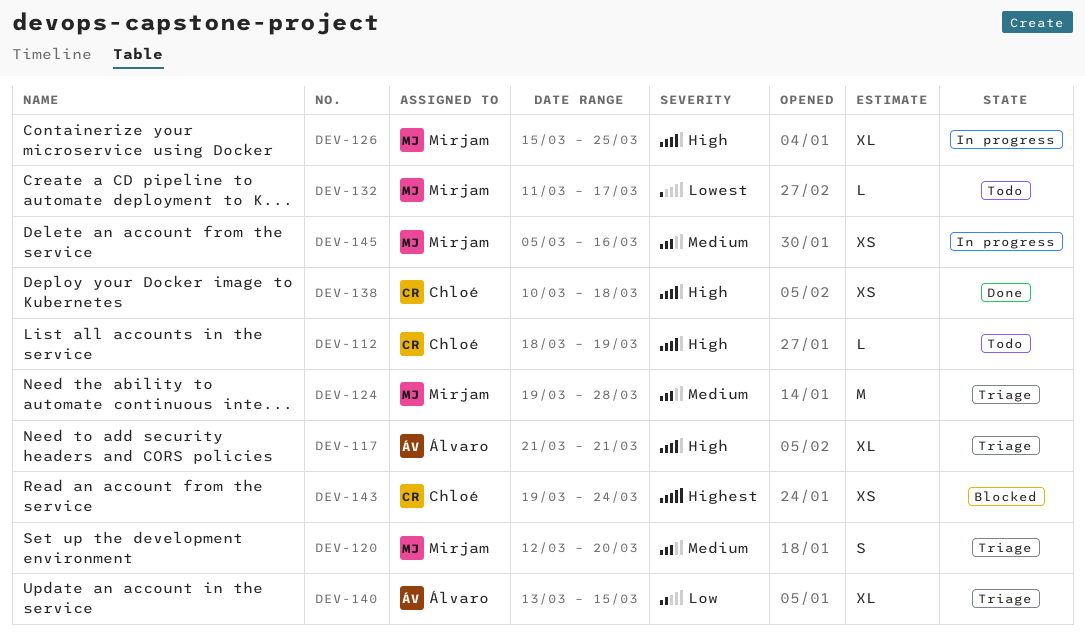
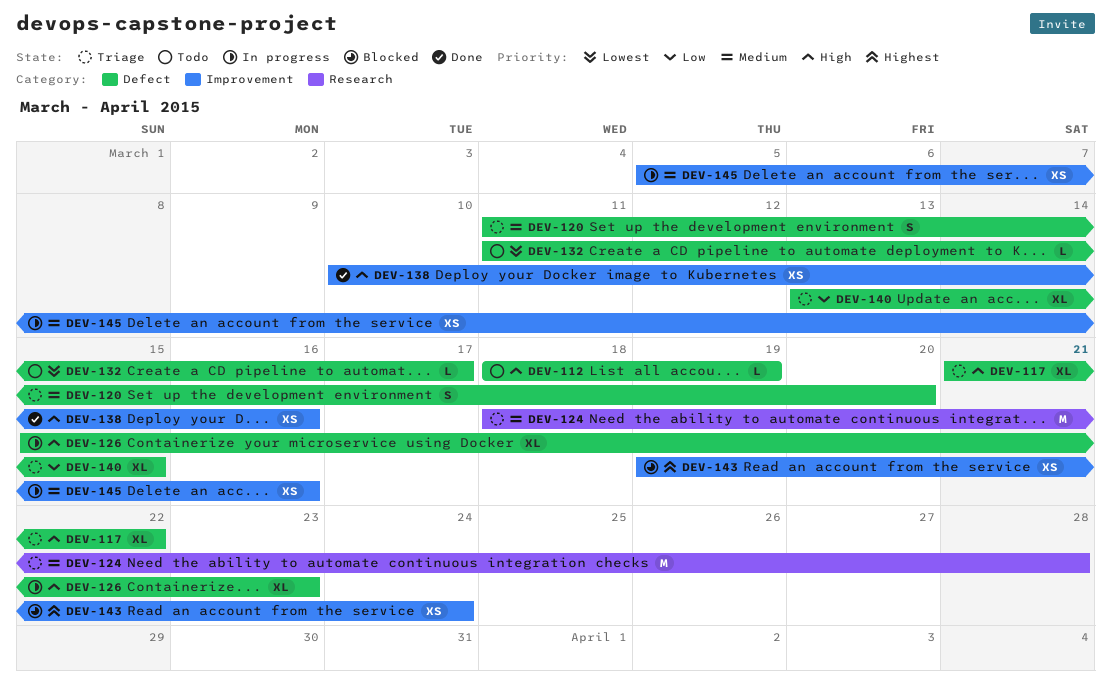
DEV-117, due: Mar 21 -> Mar 22
DEV-120, start: Mar 12 -> Mar 11
DEV-124, start: Mar 19 -> Mar 18
DEV-126, due: Mar 25 -> Mar 23
DEV-138, due: Mar 18 -> Mar 16

